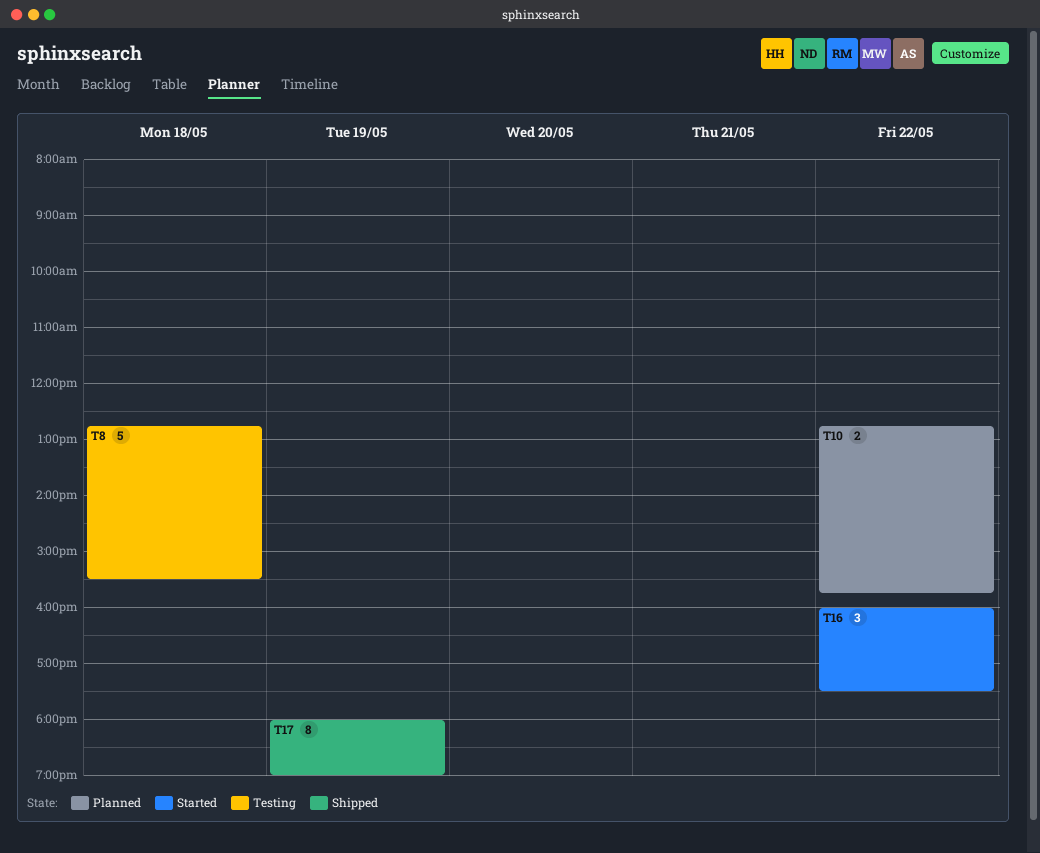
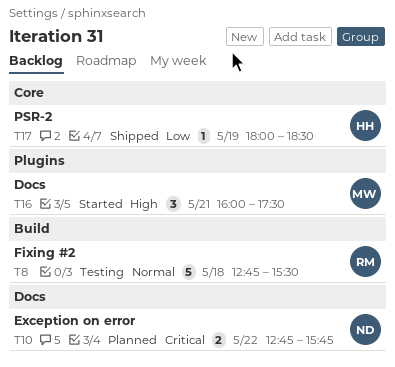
T16, day: May 22 -> May 21
T17, estimate: 8 -> 1
T17, ends: 19:00 -> 18:30

